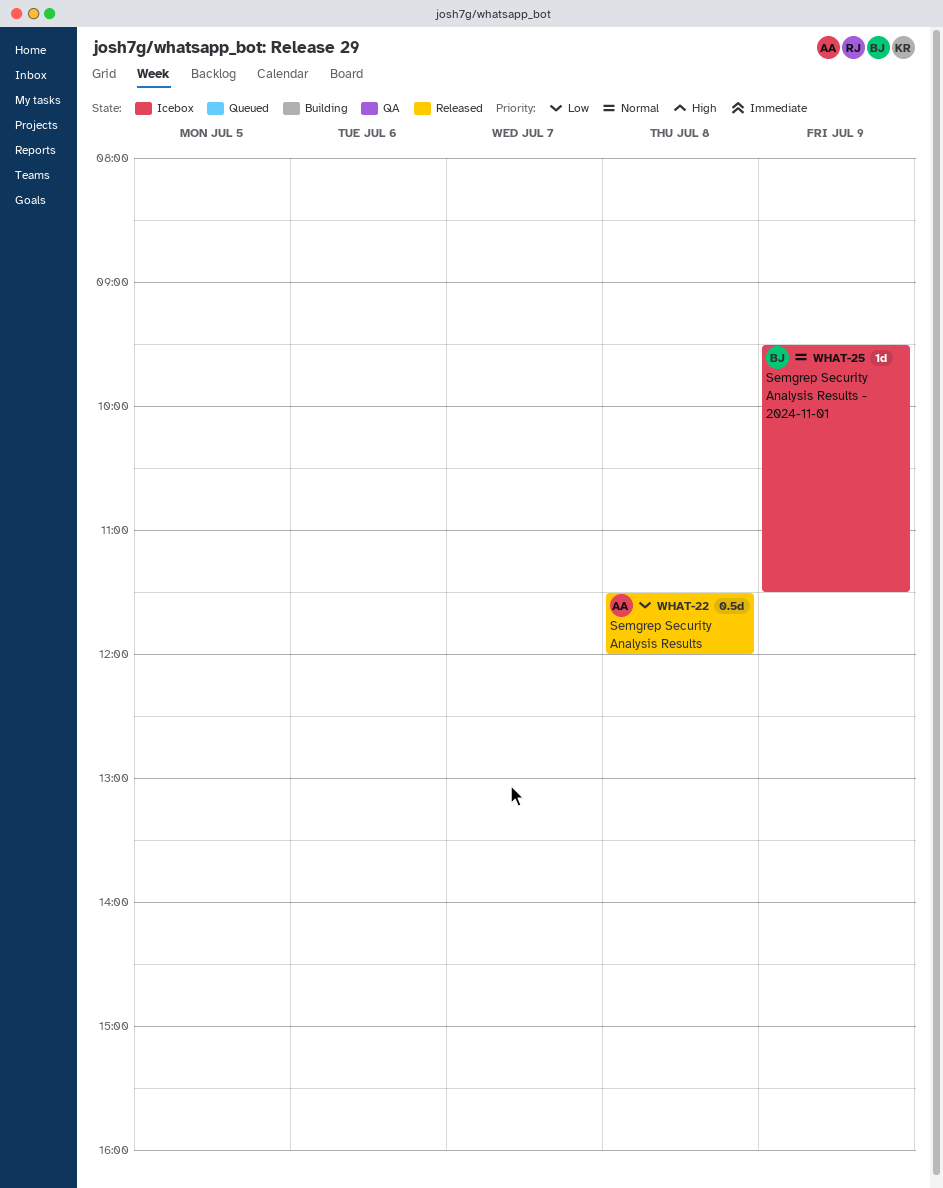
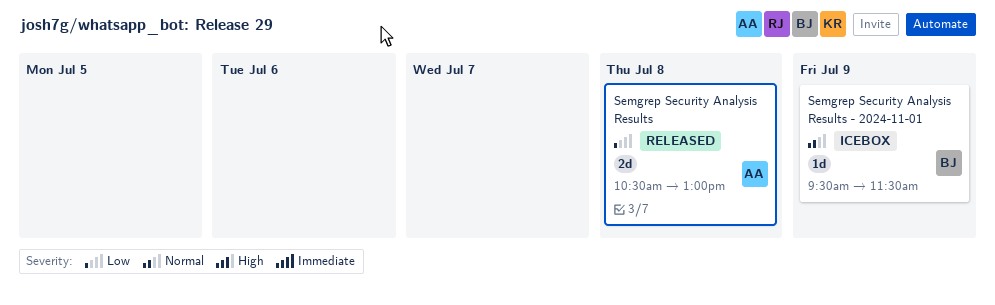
Semgrep Security Analysis Results, estimate: 0.5d -> 2d
Semgrep Security Analysis Results, begins: 11:30 -> 10:30
Semgrep Security Analysis Results, ends: 12:00 -> 13:00

